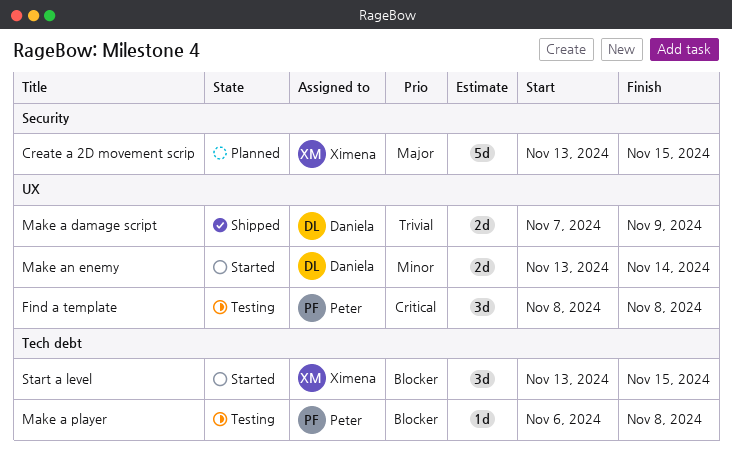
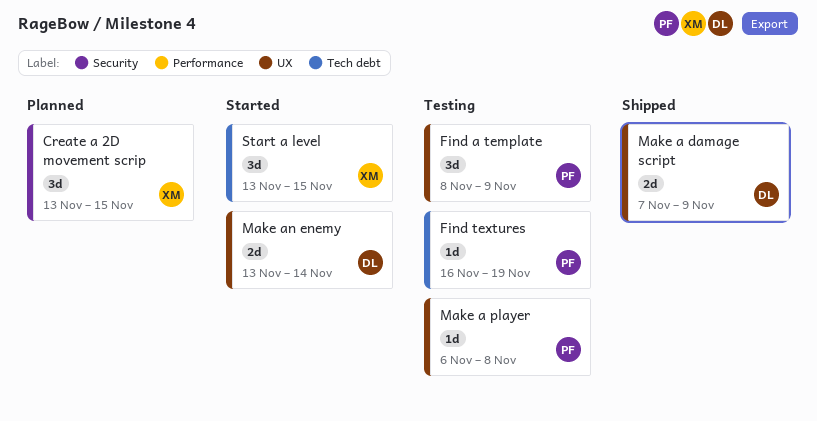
Create a 2D movement scrip, estimate: 5d -> 3d
Find a template, due: Nov 8 -> Nov 9
Find textures: none -> present
Make a player, label: Tech debt -> UX

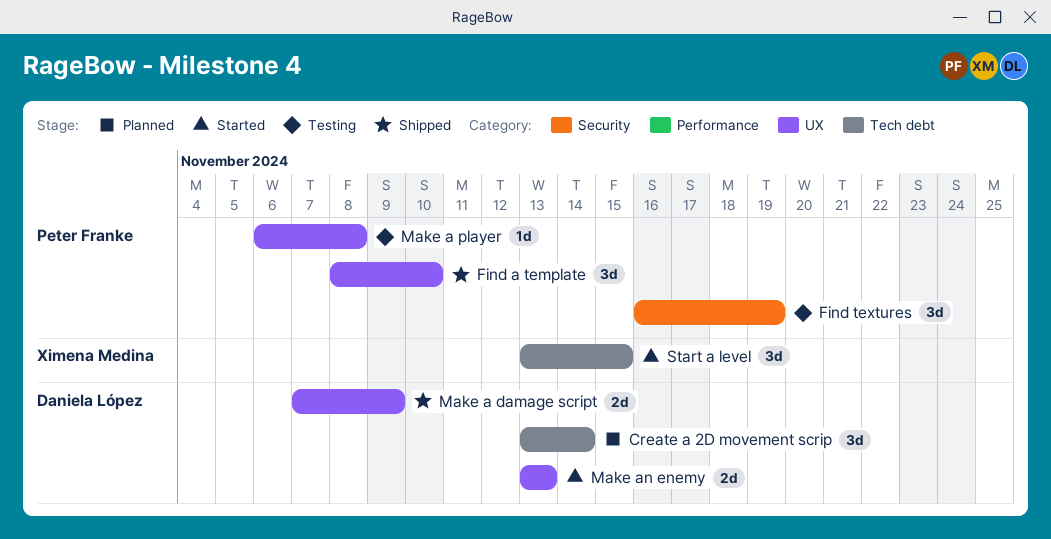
Create a 2D movement scrip, owner: Ximena Medina -> Daniela López
Create a 2D movement scrip, label: Security -> Tech debt
Create a 2D movement scrip, due: Nov 15 -> Nov 14
Find a template, status: Testing -> Shipped
Find a template, due: Nov 9 -> Nov 10
Find textures, label: Tech debt -> Security
Find textures, estimate: 1d -> 3d
Make an enemy, due: Nov 14 -> Nov 13

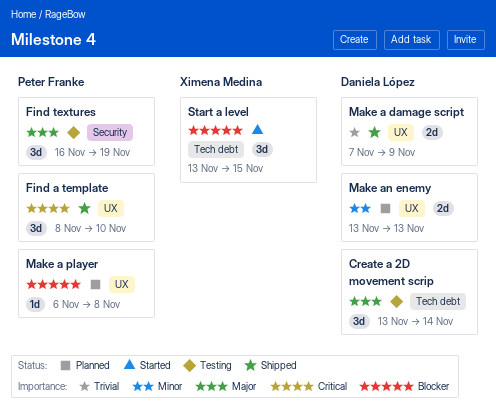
Create a 2D movement scrip, status: Planned -> Testing
Make a player, status: Testing -> Planned
Make an enemy, status: Started -> Planned

